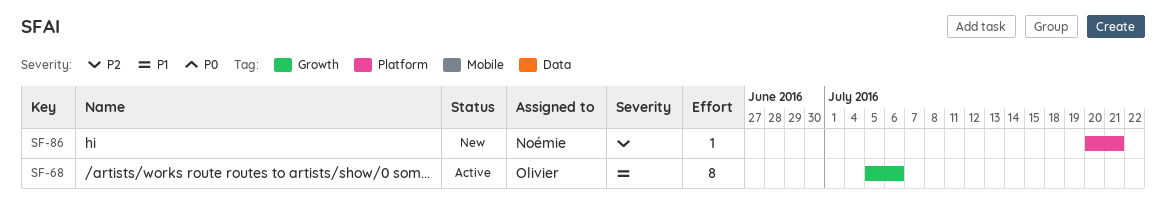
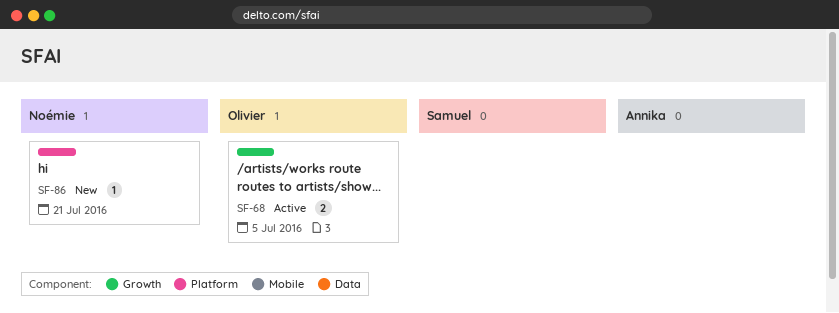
SF-68, estimate: 8 -> 2
SF-68, due: Jul 6 -> Jul 5

